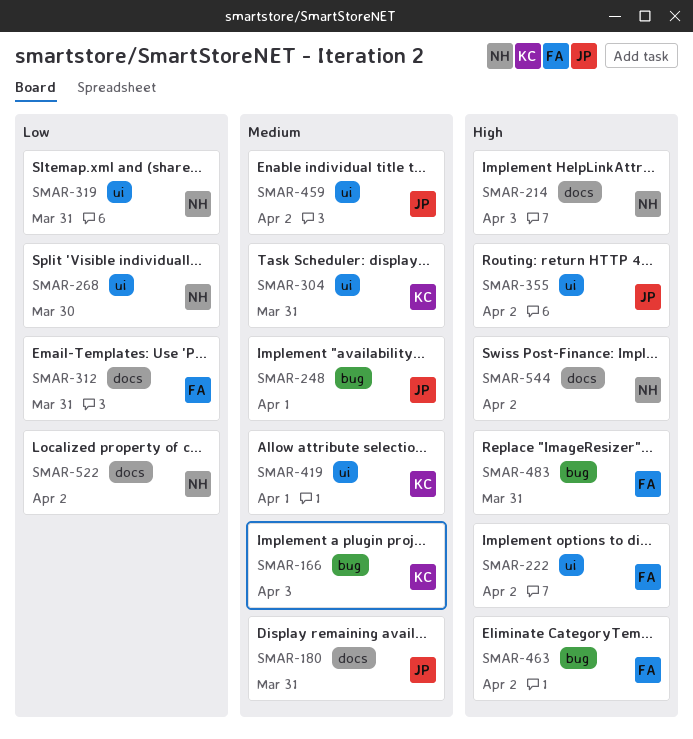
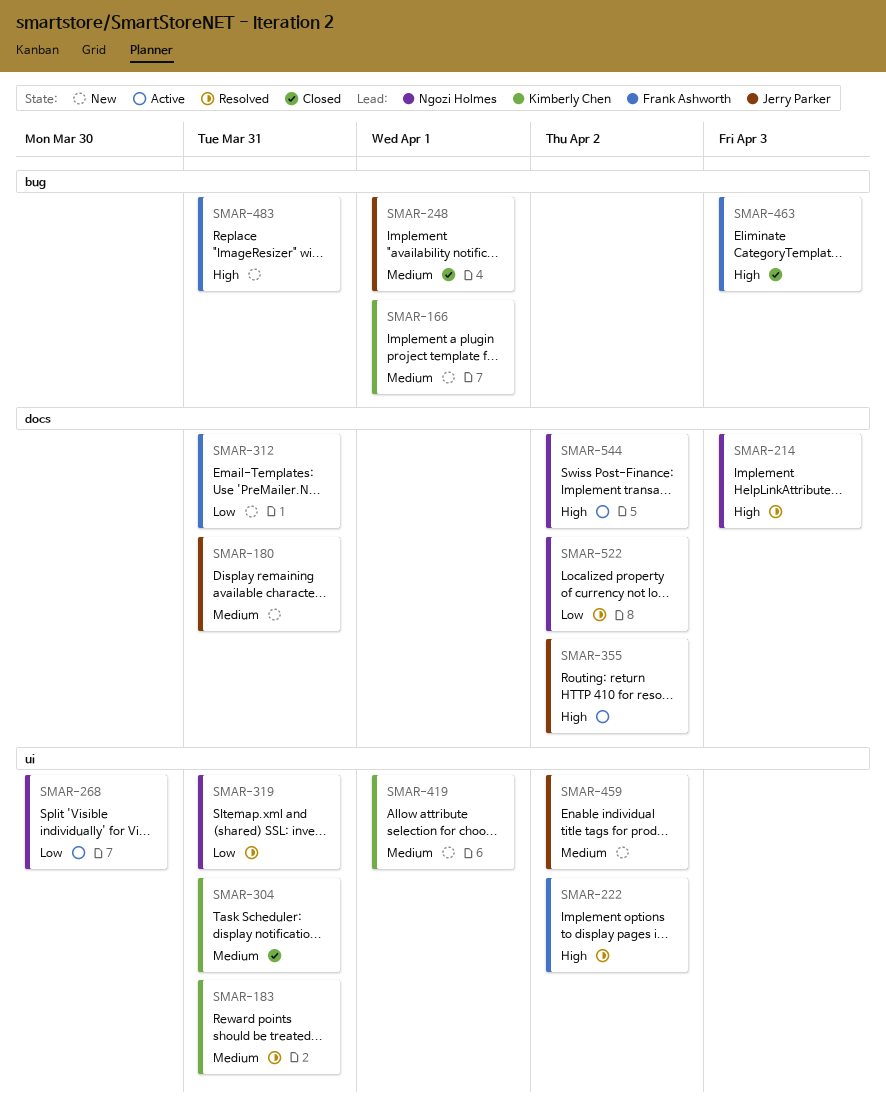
SMAR-166, due: Apr 3 -> Apr 1
SMAR-183: none -> present
SMAR-355, label: ui -> docs
SMAR-463, due: Apr 2 -> Apr 3

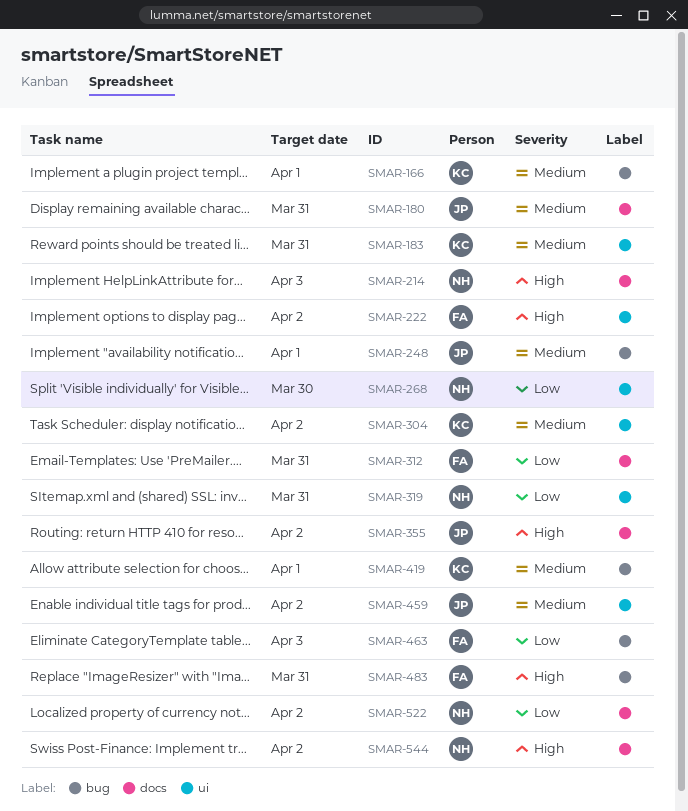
SMAR-304, due: Mar 31 -> Apr 2
SMAR-419, label: ui -> bug
SMAR-463, priority: High -> Low

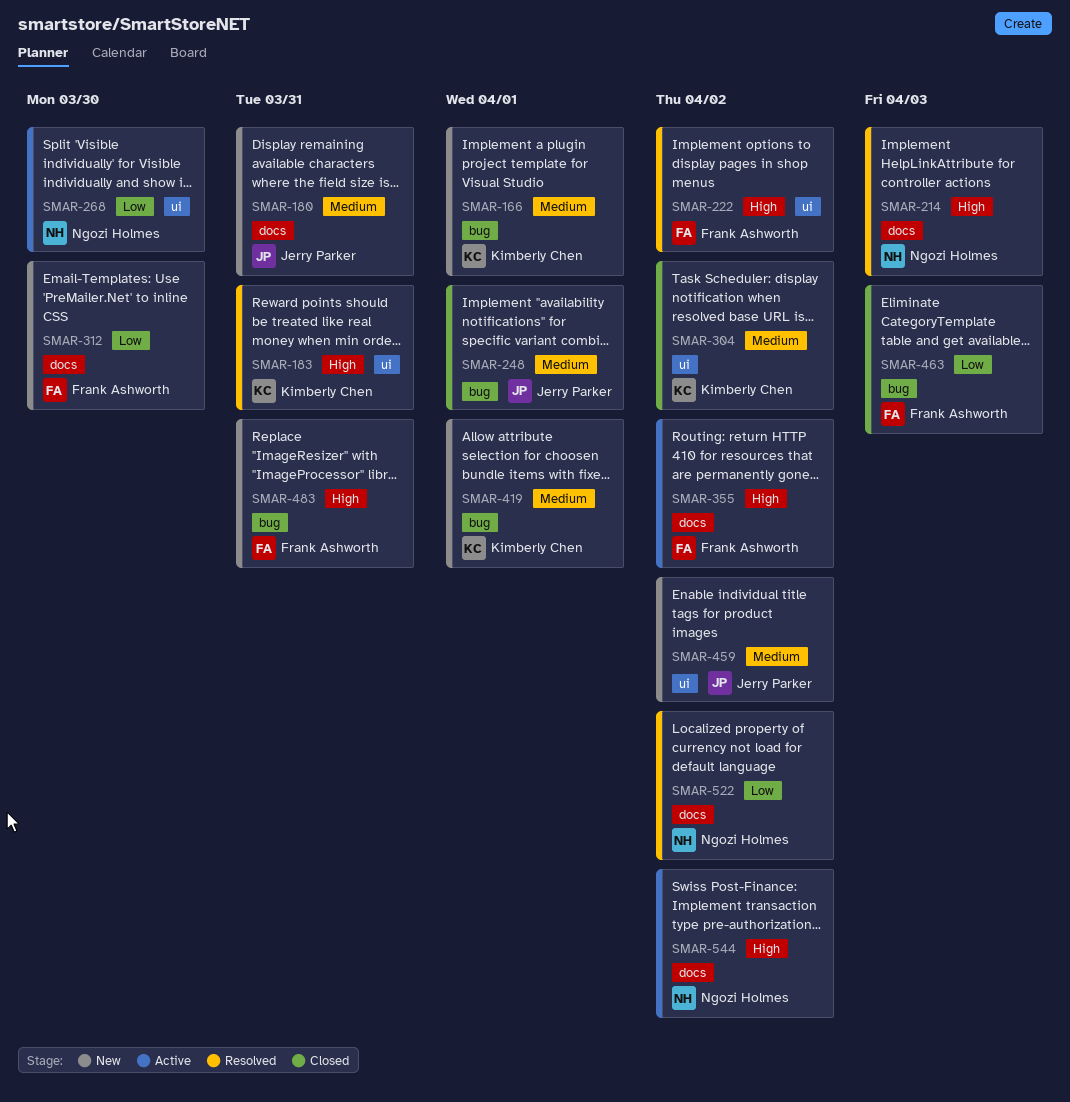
SMAR-183, priority: Medium -> High
SMAR-312, due: Mar 31 -> Mar 30
SMAR-319: present -> none
SMAR-355, owner: Jerry Parker -> Frank Ashworth

